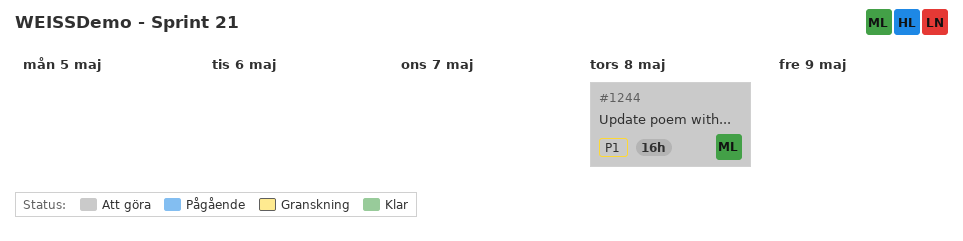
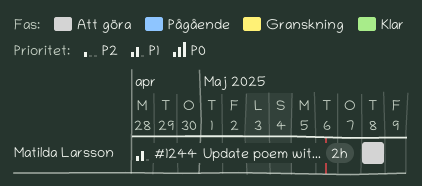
#1244, estimate: 16h -> 2h

